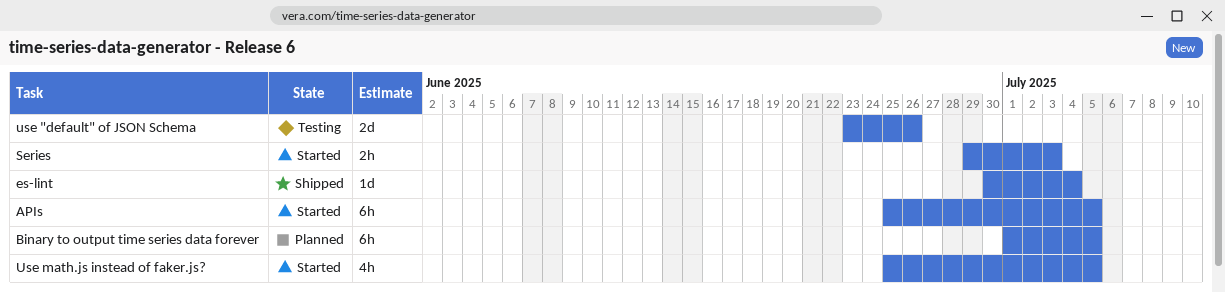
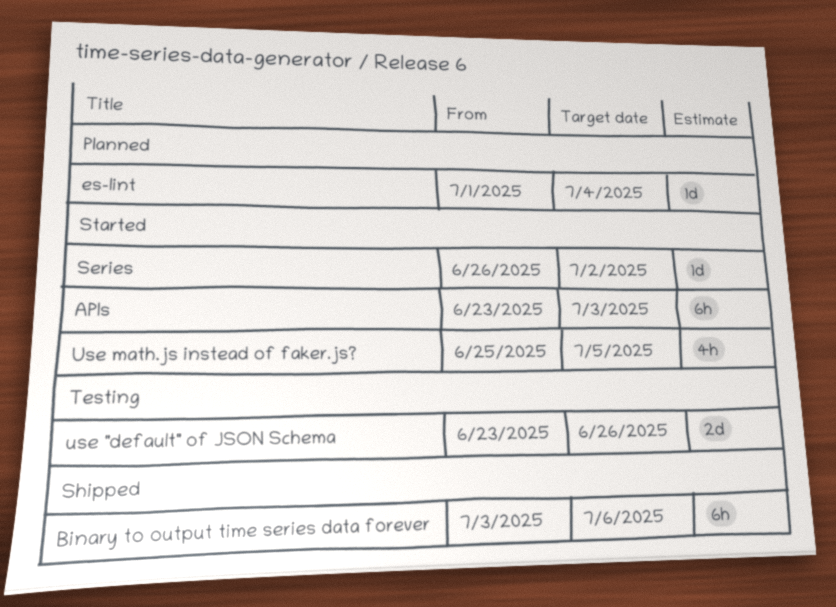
APIs, start: Jun 25 -> Jun 23
APIs, due: Jul 5 -> Jul 3
Binary to output time series data forever, status: Planned -> Shipped
Binary to output time series data forever, start: Jul 1 -> Jul 3
Binary to output time series data forever, due: Jul 5 -> Jul 6
es-lint, status: Shipped -> Planned
es-lint, start: Jun 30 -> Jul 1
Series, estimate: 2h -> 1d
Series, start: Jun 29 -> Jun 26
Series, due: Jul 3 -> Jul 2

